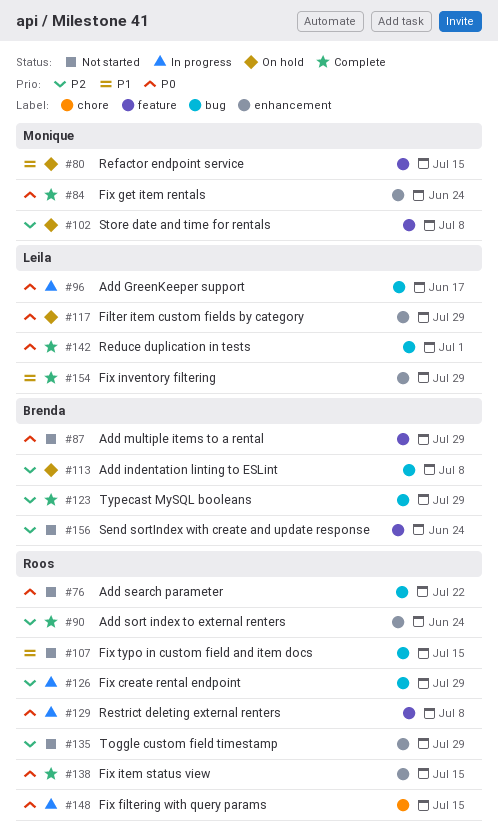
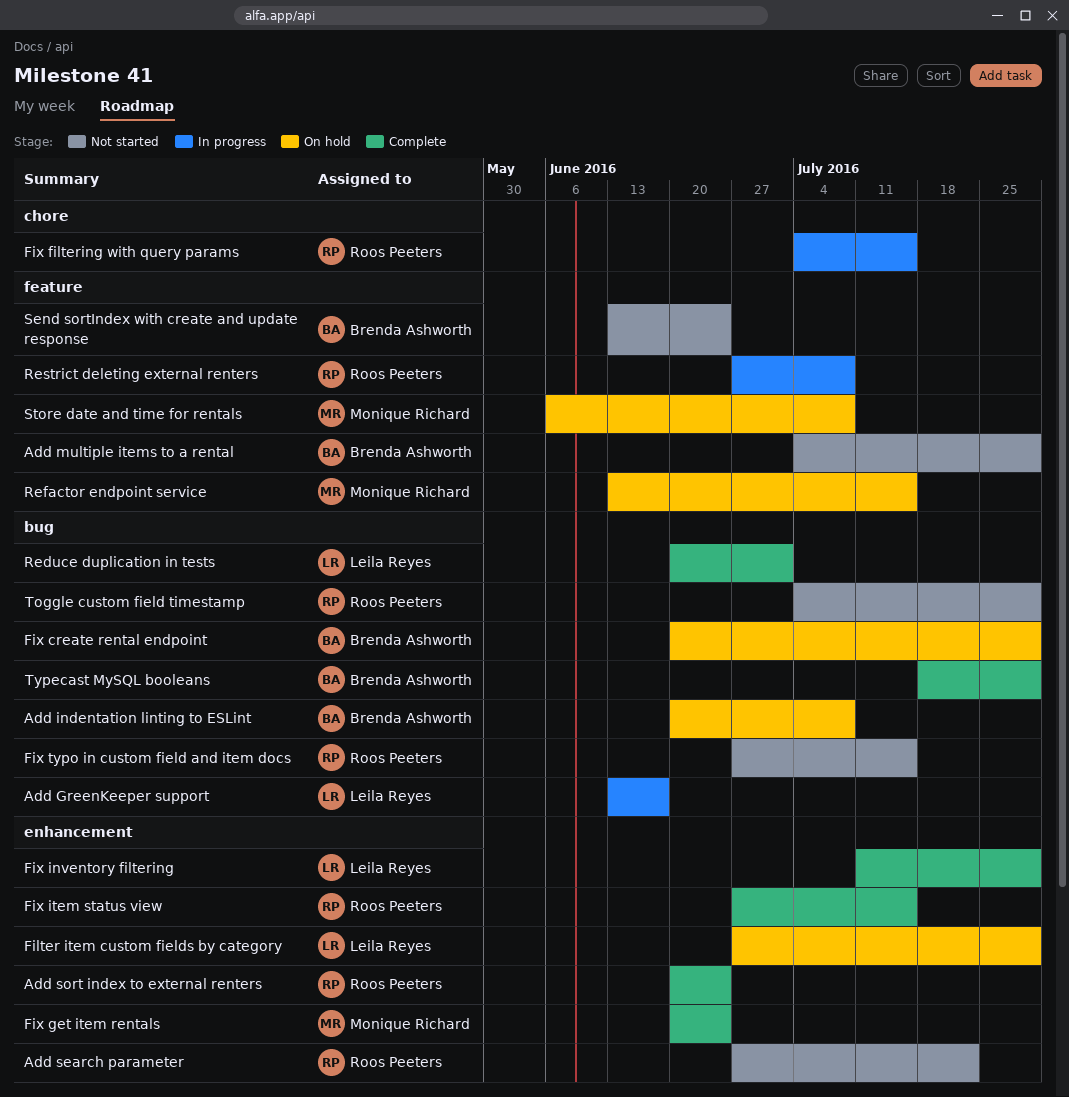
Add search parameter, label: bug -> enhancement
Fix create rental endpoint, status: In progress -> On hold
Fix create rental endpoint, owner: Roos Peeters -> Brenda Ashworth
Toggle custom field timestamp, label: enhancement -> bug

